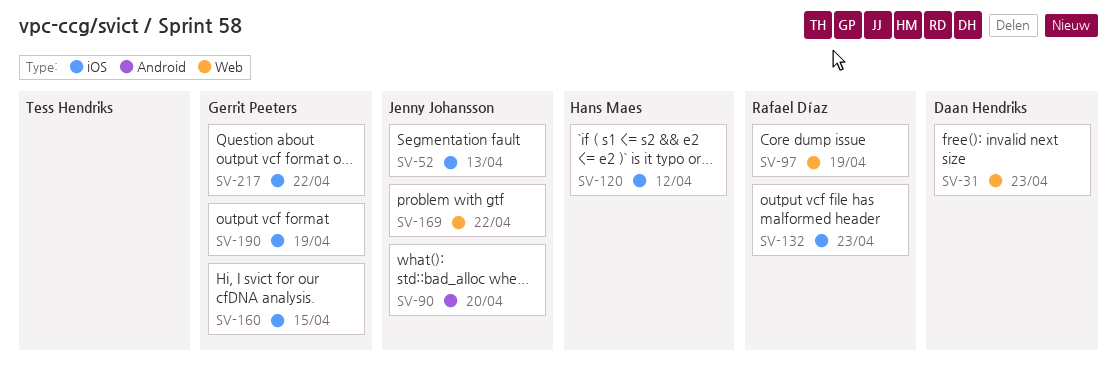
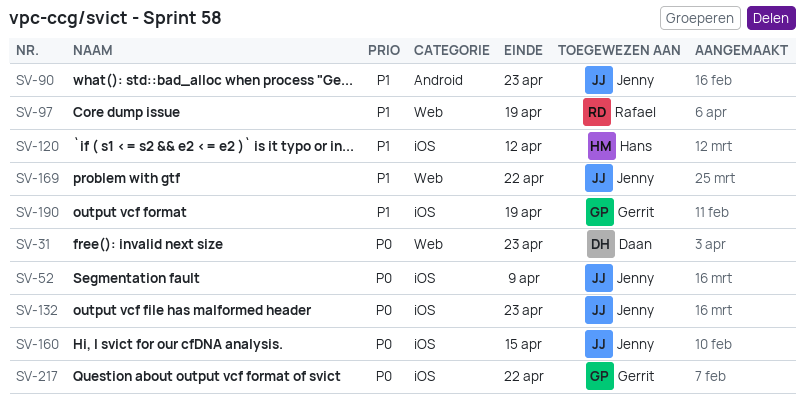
SV-52, due: Apr 13 -> Apr 9
SV-90, due: Apr 20 -> Apr 23
SV-132, owner: Rafael Díaz -> Jenny Johansson
SV-160, owner: Gerrit Peeters -> Jenny Johansson

